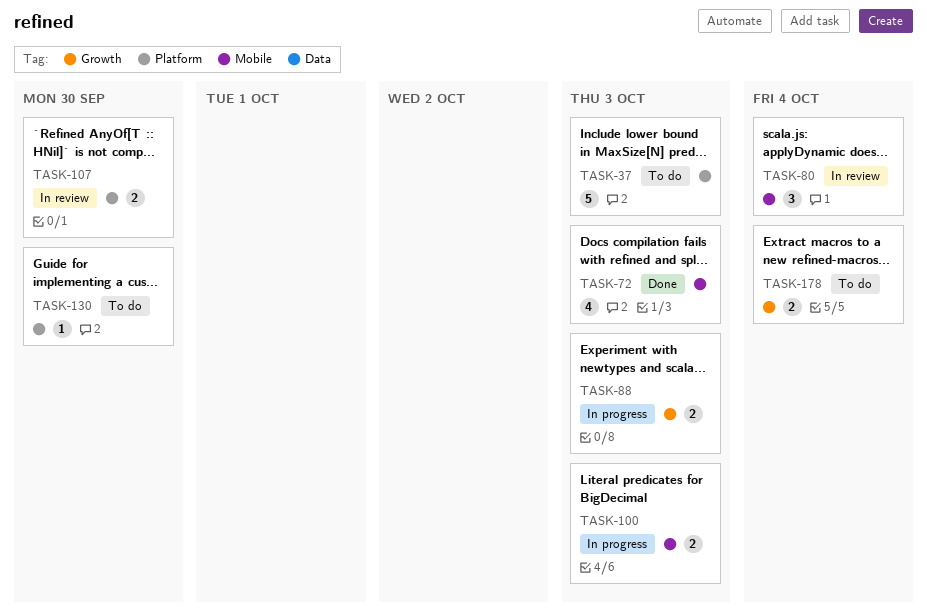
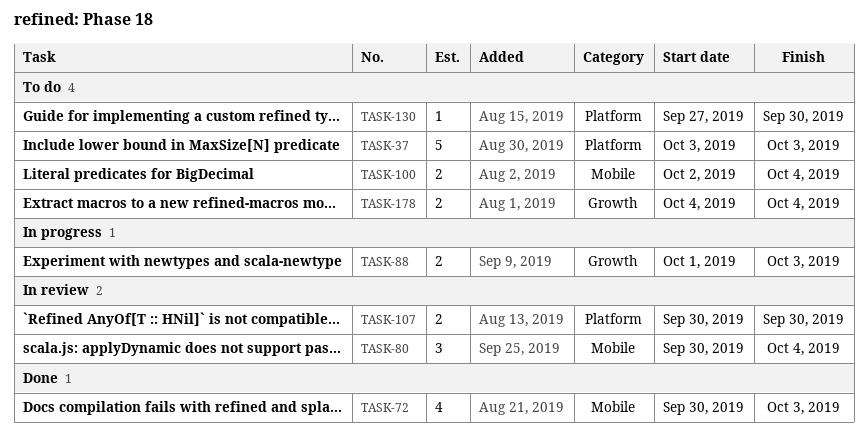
TASK-100, status: In progress -> To do
TASK-100, due: Oct 3 -> Oct 4

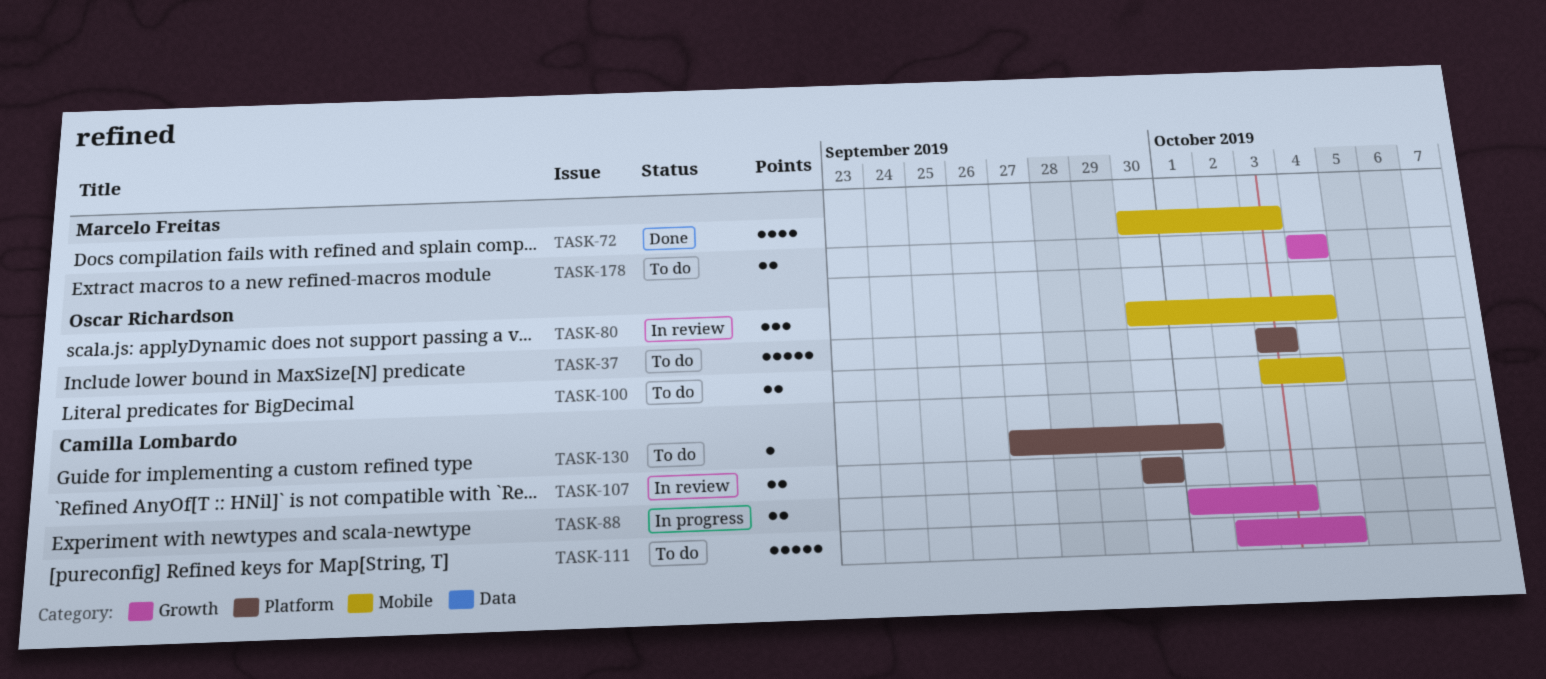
TASK-100, start: Oct 2 -> Oct 3
TASK-111: none -> present
TASK-130, due: Sep 30 -> Oct 1

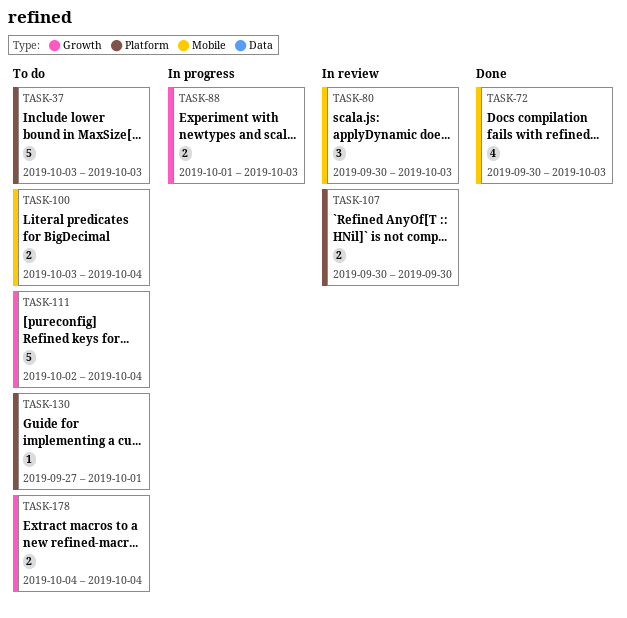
TASK-80, due: Oct 4 -> Oct 3

